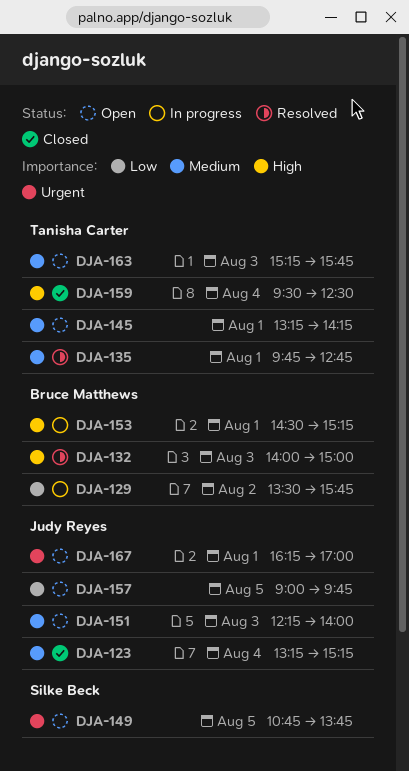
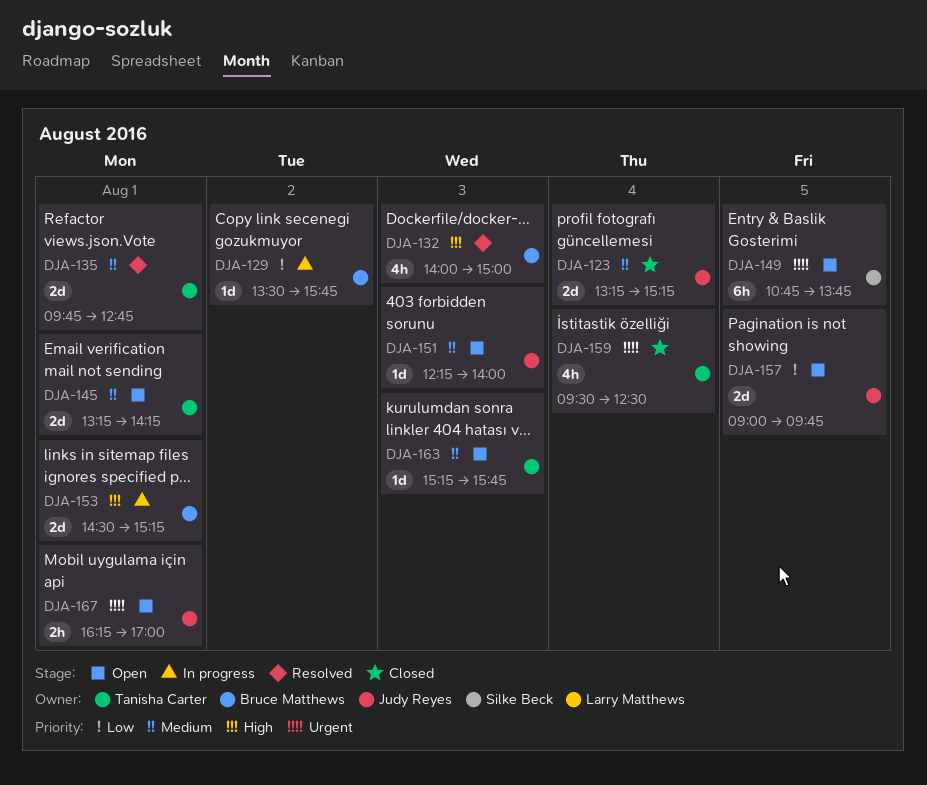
DJA-159, priority: High -> Urgent

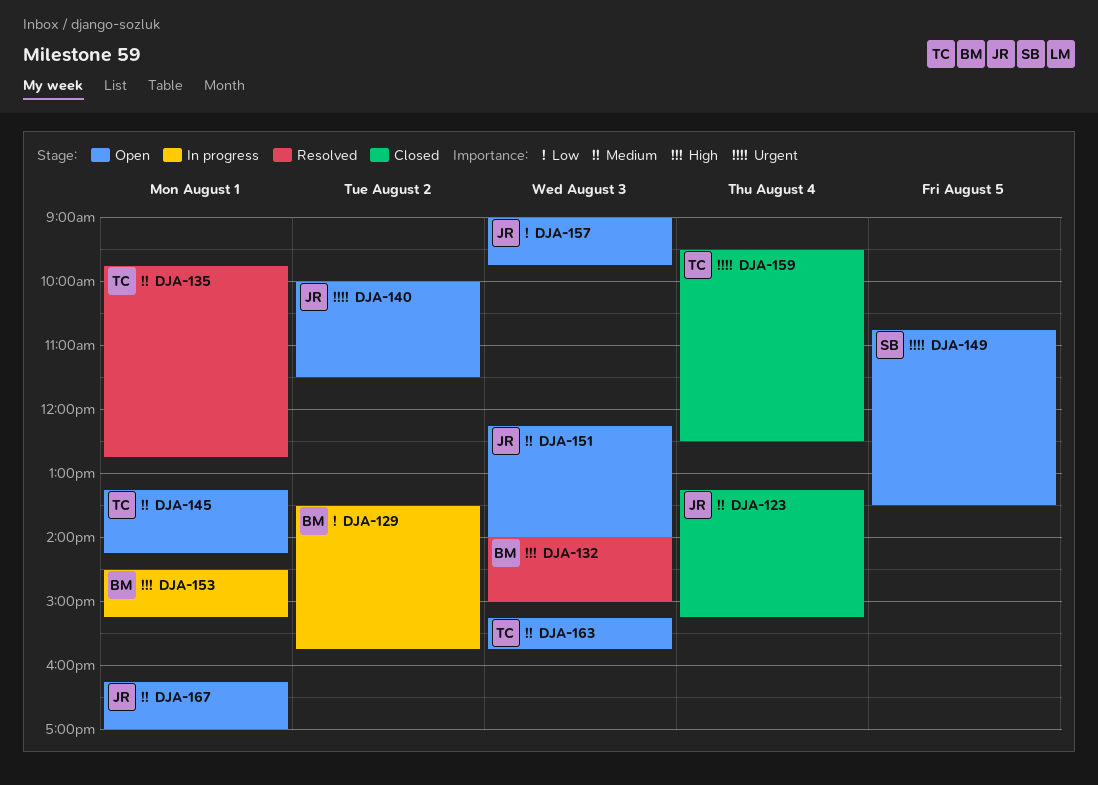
DJA-140: none -> present
DJA-149, ends: 13:45 -> 13:30
DJA-157, day: Aug 5 -> Aug 3
DJA-167, priority: Urgent -> Medium

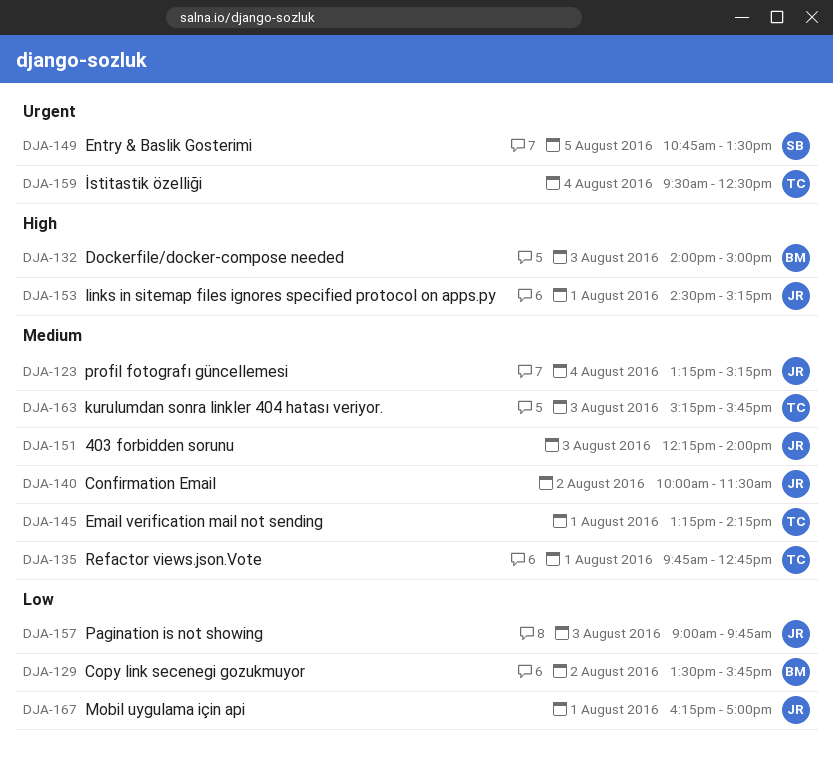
DJA-140, priority: Urgent -> Medium
DJA-153, owner: BM -> JR
DJA-167, priority: Medium -> Low

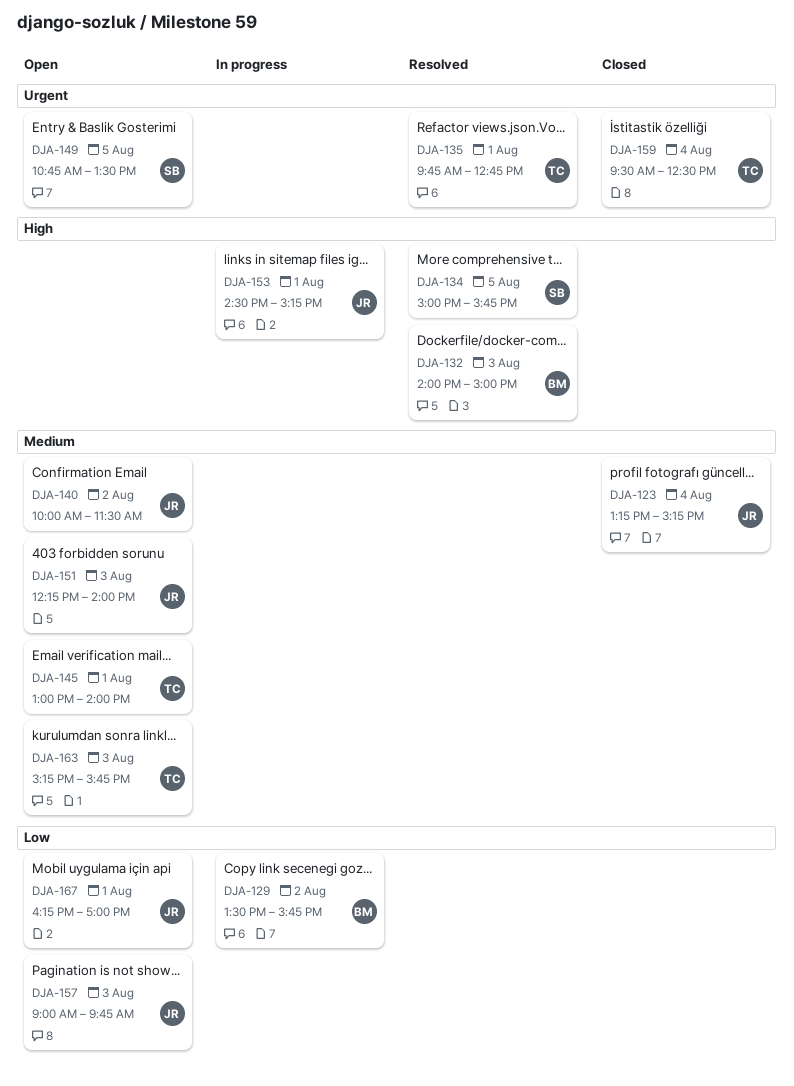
DJA-134: none -> present
DJA-135, priority: Medium -> Urgent
DJA-145, begins: 13:15 -> 13:00
DJA-145, ends: 14:15 -> 14:00

